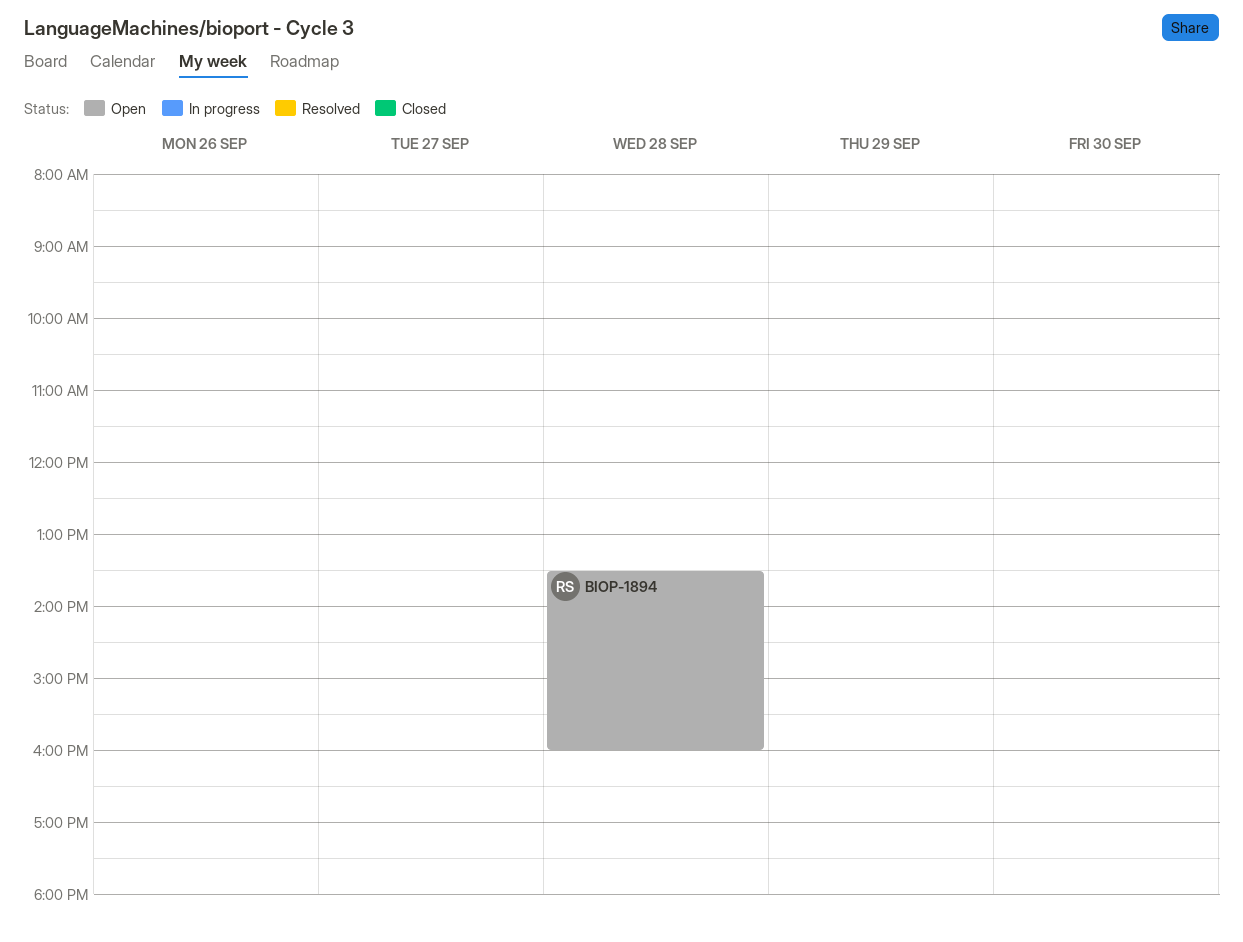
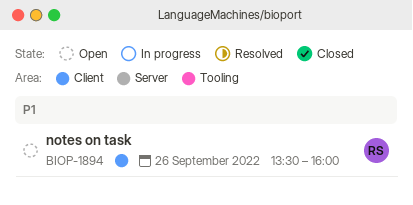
BIOP-1894, day: Sep 28 -> Sep 26

